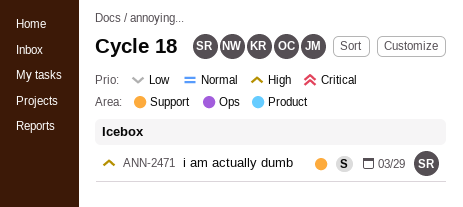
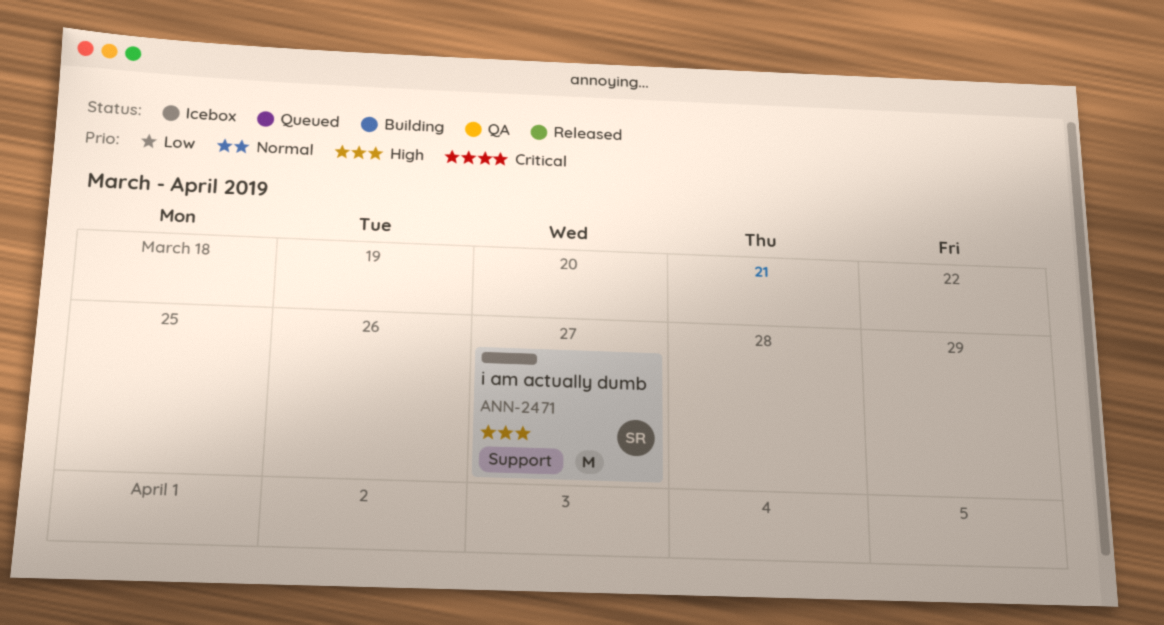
ANN-2471, estimate: S -> M
ANN-2471, due: Mar 29 -> Mar 27

